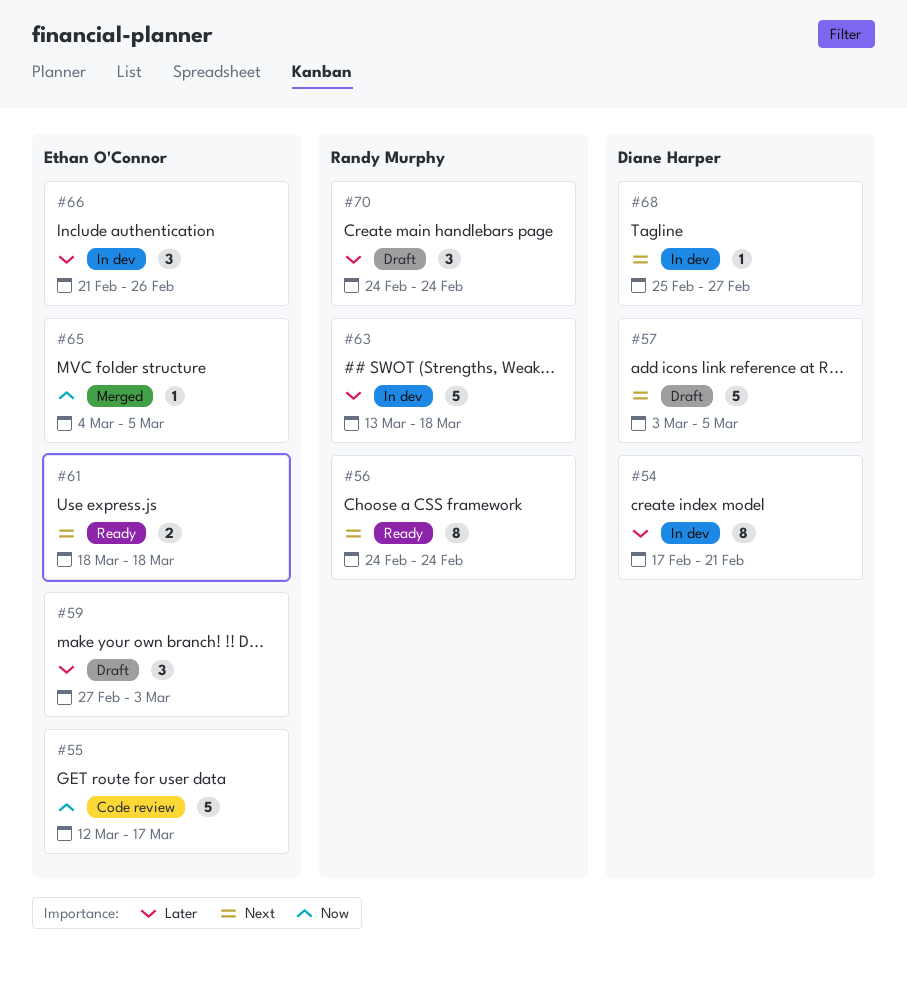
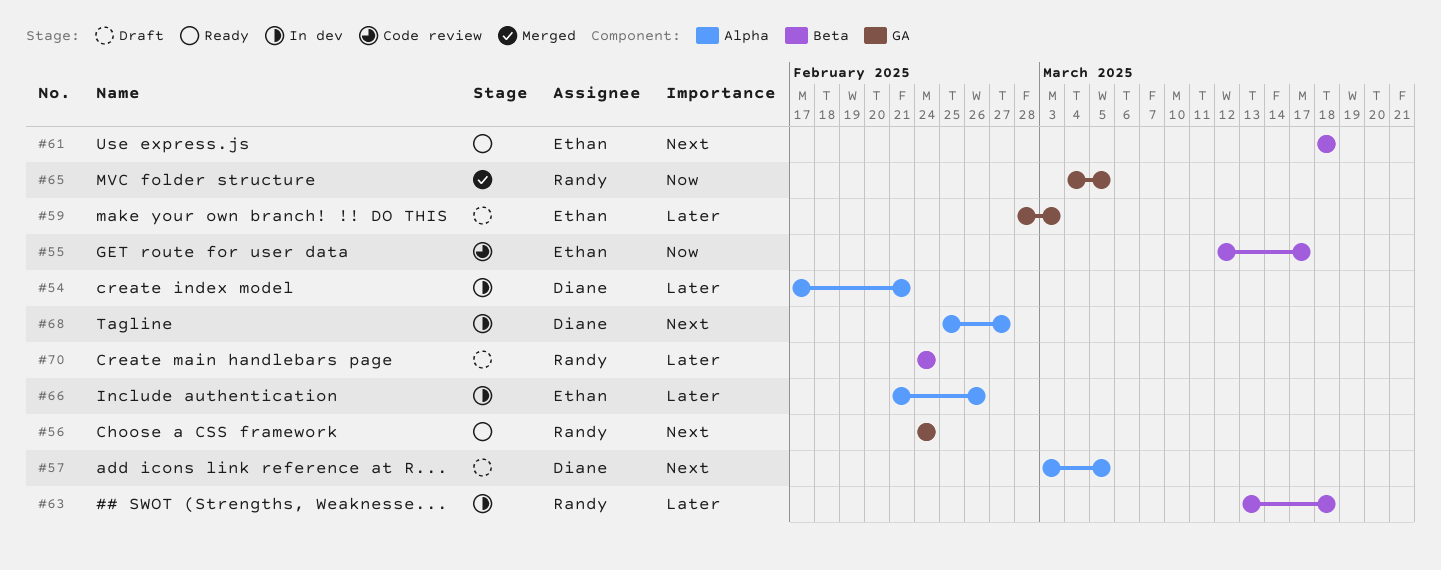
#59, start: Feb 27 -> Feb 28
#65, owner: Ethan O'Connor -> Randy Murphy

